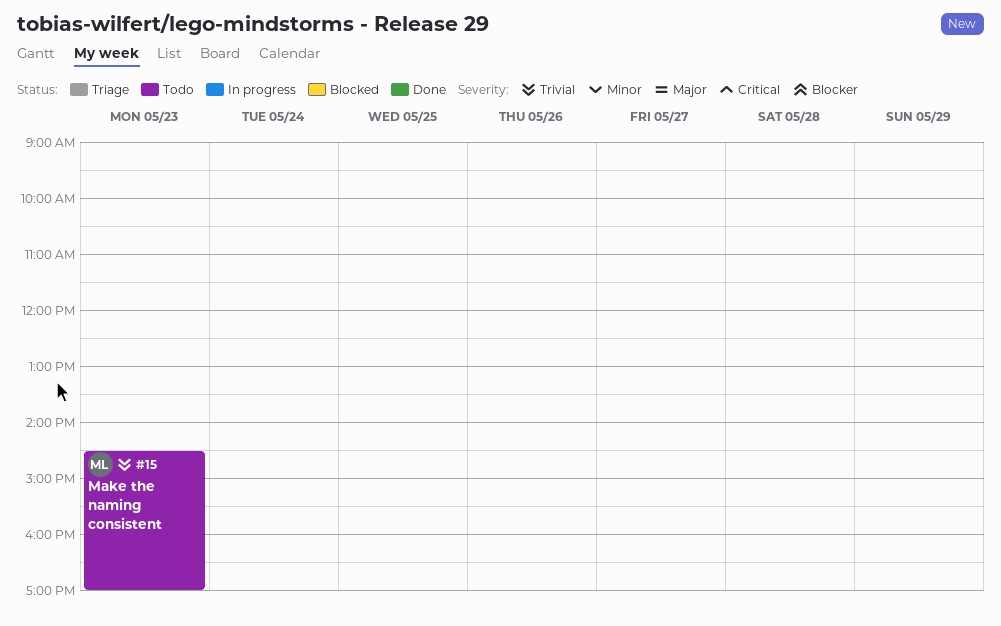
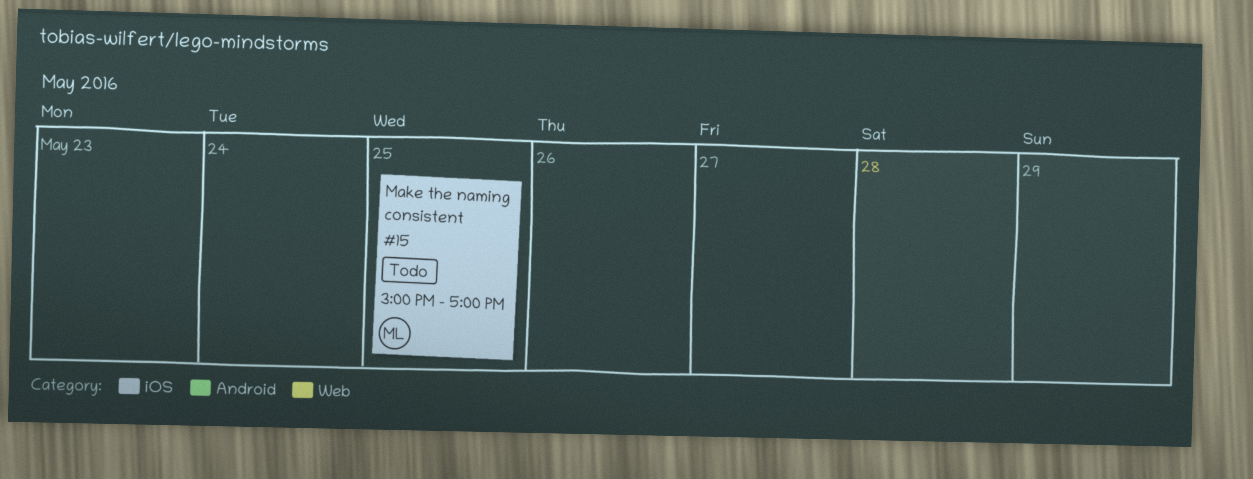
#15, day: May 23 -> May 25
#15, begins: 14:30 -> 15:00

